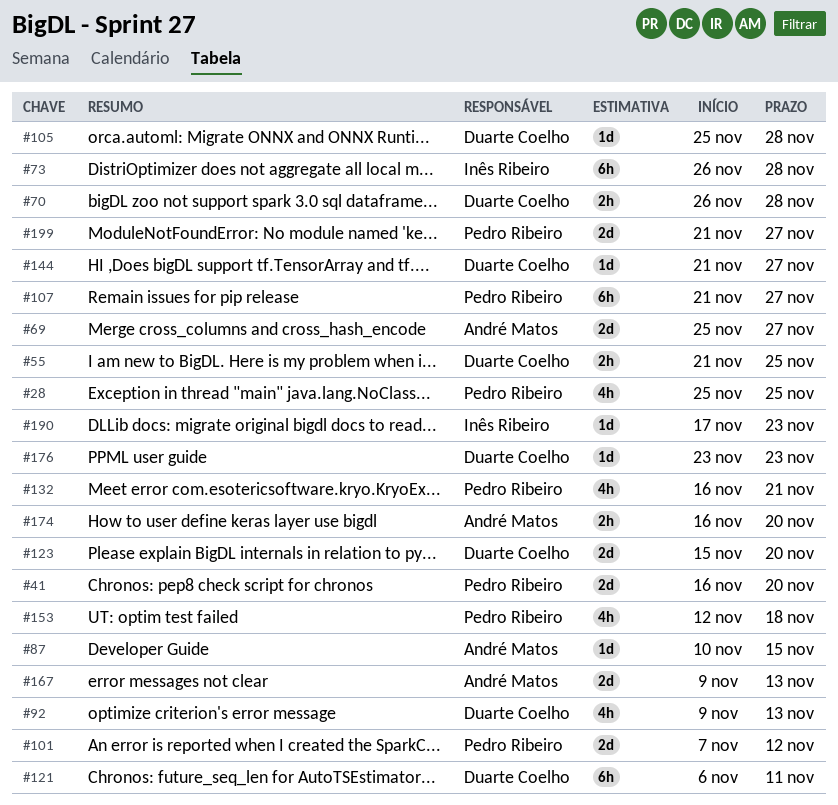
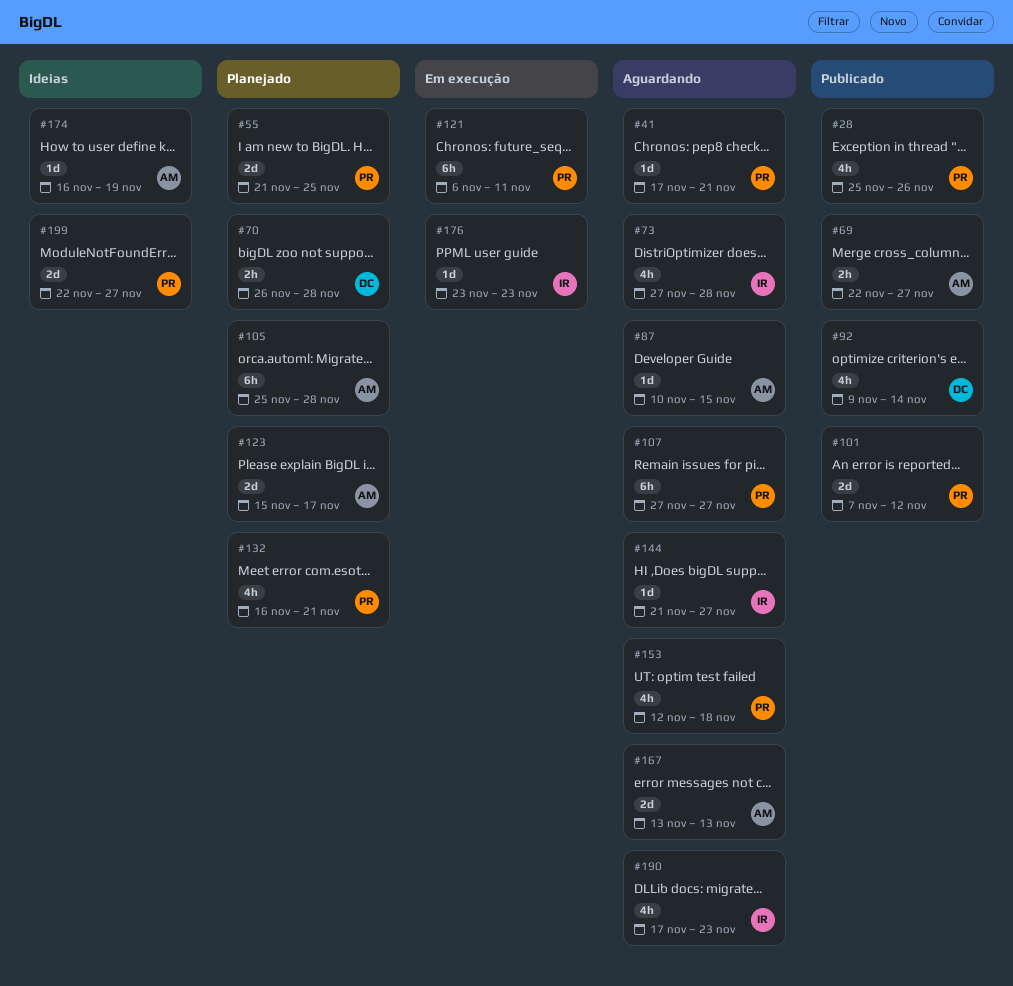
#28, due: Nov 25 -> Nov 26
#41, estimate: 2d -> 1d
#41, start: Nov 16 -> Nov 17
#41, due: Nov 20 -> Nov 21
#55, owner: Duarte Coelho -> Pedro Ribeiro
#55, estimate: 2h -> 2d
#69, estimate: 2d -> 2h
#69, start: Nov 25 -> Nov 22
#73, estimate: 6h -> 4h
#73, start: Nov 26 -> Nov 27
#92, due: Nov 13 -> Nov 14
#105, owner: Duarte Coelho -> André Matos
#105, estimate: 1d -> 6h
#107, start: Nov 21 -> Nov 27
#121, owner: Duarte Coelho -> Pedro Ribeiro
#123, owner: Duarte Coelho -> André Matos
#123, due: Nov 20 -> Nov 17
#144, owner: Duarte Coelho -> Inês Ribeiro
#167, start: Nov 9 -> Nov 13
#174, estimate: 2h -> 1d
#174, due: Nov 20 -> Nov 19
#176, owner: Duarte Coelho -> Inês Ribeiro
#190, estimate: 1d -> 4h
#199, start: Nov 21 -> Nov 22

